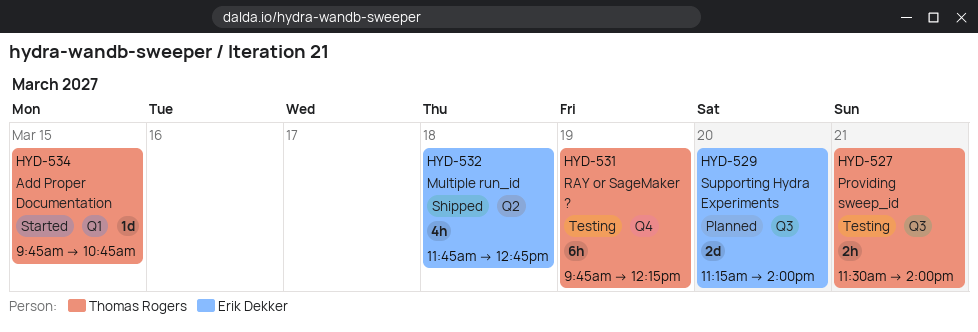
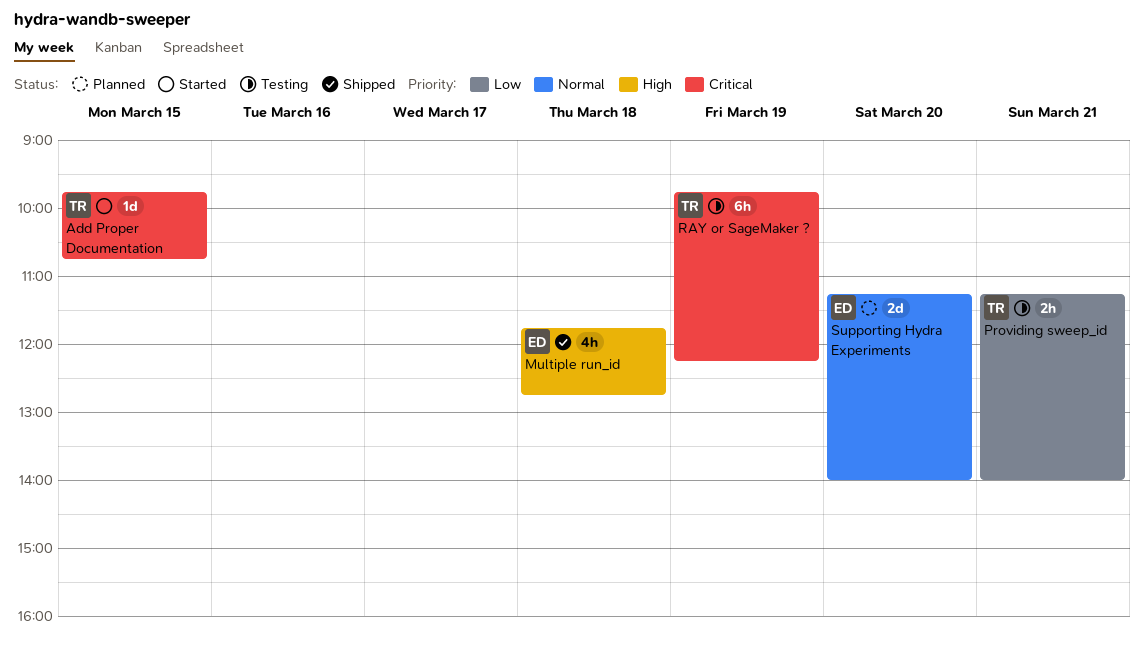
Providing sweep_id, begins: 11:30 -> 11:15

